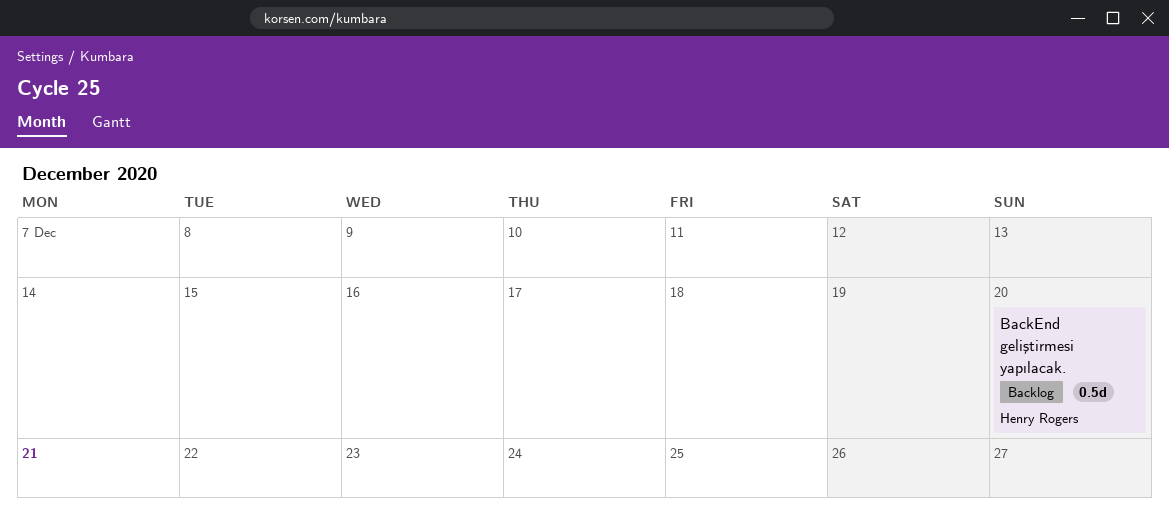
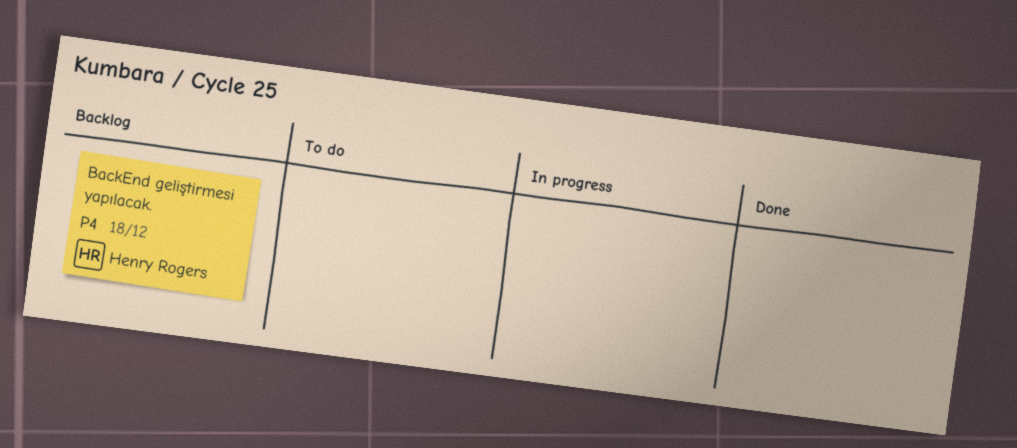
BackEnd geliştirmesi yapılacak., due: Dec 20 -> Dec 18

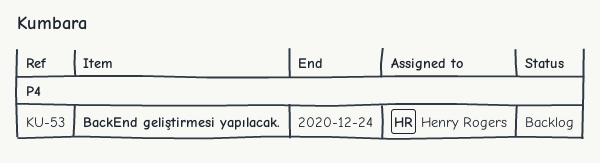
BackEnd geliştirmesi yapılacak., due: Dec 18 -> Dec 24

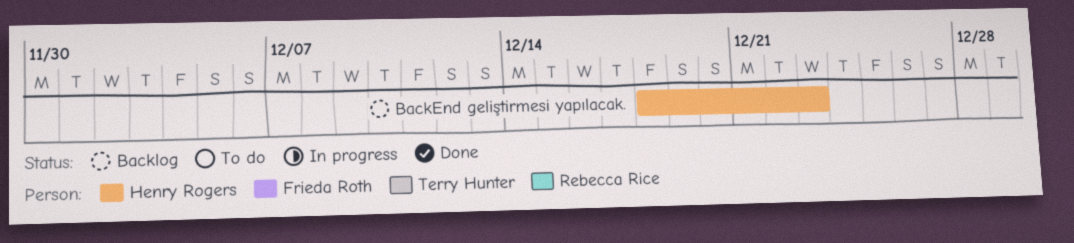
BackEnd geliştirmesi yapılacak., due: Dec 24 -> Dec 23

